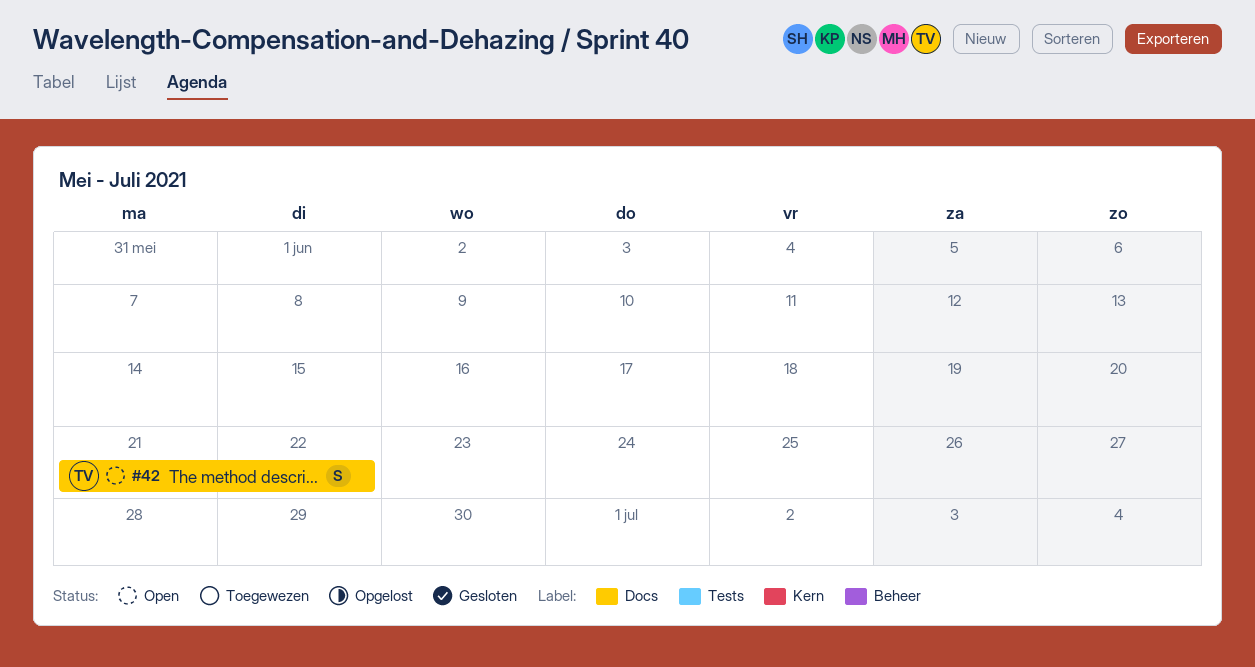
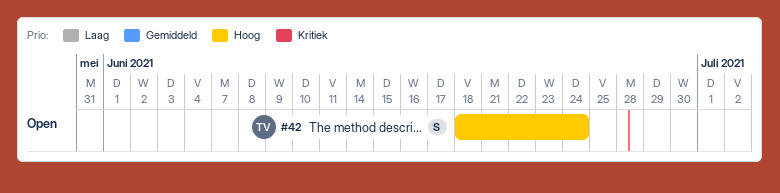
#42, start: Jun 21 -> Jun 18
#42, due: Jun 22 -> Jun 24

